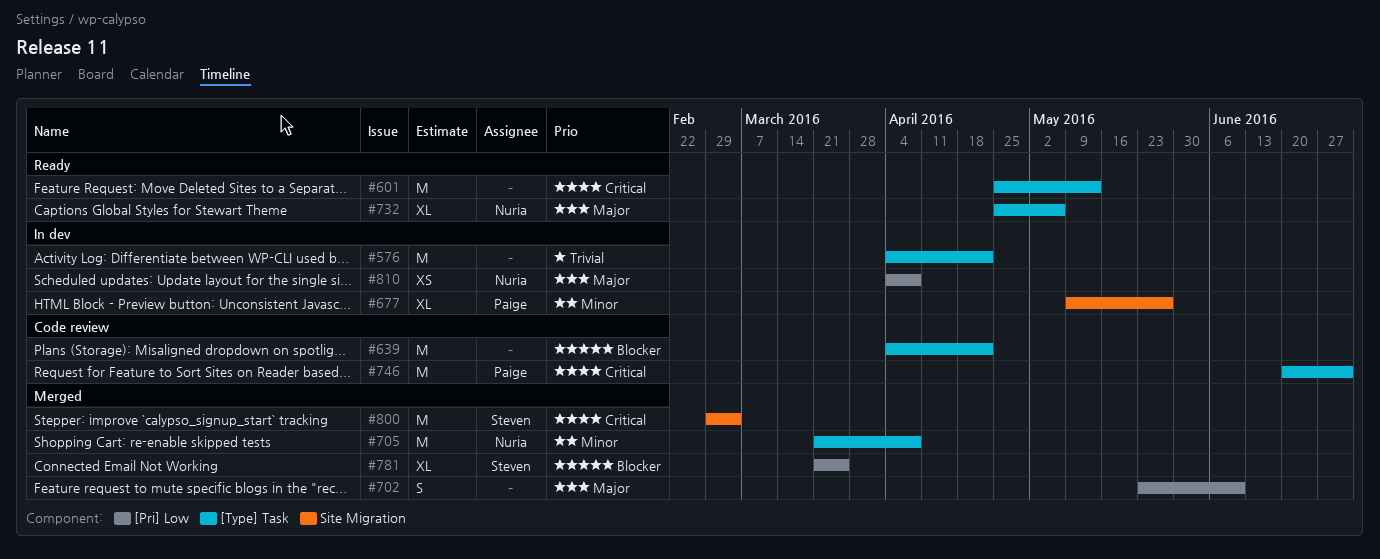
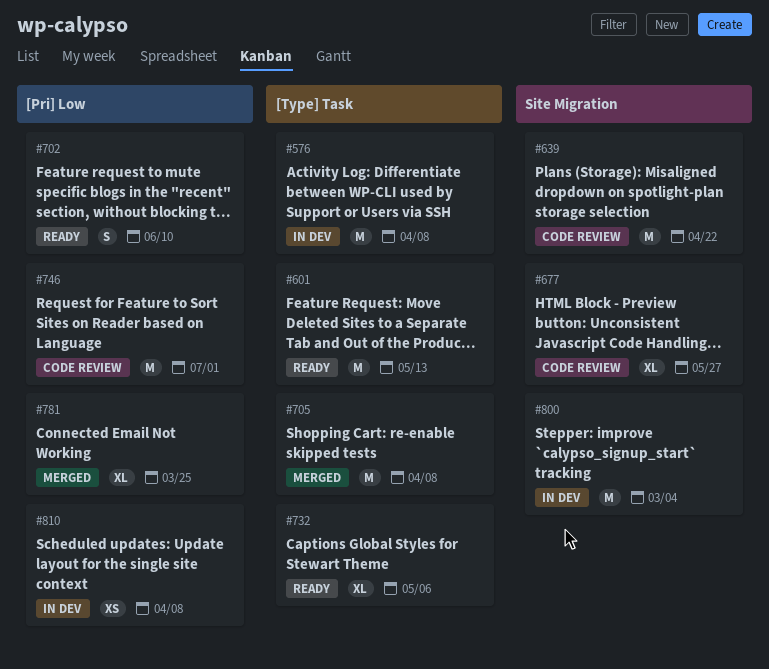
#576, due: Apr 22 -> Apr 8
#639, label: [Type] Task -> Site Migration
#677, status: In dev -> Code review
#702, status: Merged -> Ready
#746, label: [Type] Task -> [Pri] Low
#800, status: Merged -> In dev

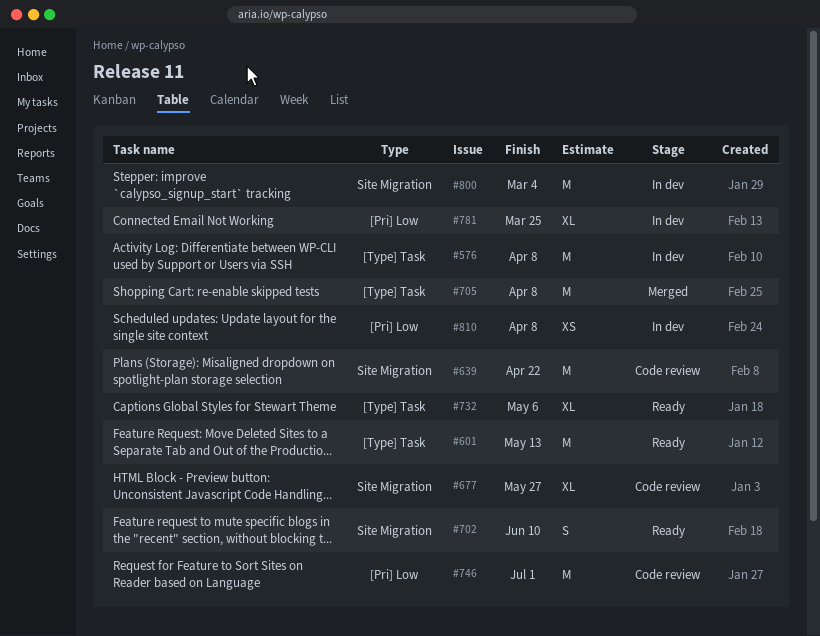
#702, label: [Pri] Low -> Site Migration
#781, status: Merged -> In dev

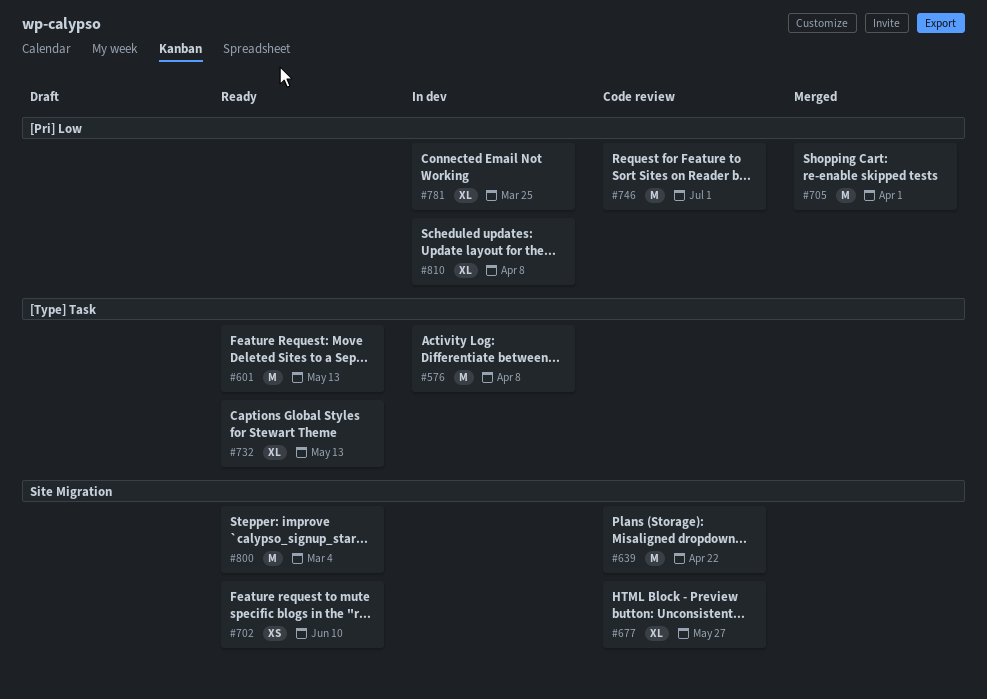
#702, estimate: S -> XS
#705, label: [Type] Task -> [Pri] Low
#705, due: Apr 8 -> Apr 1
#732, due: May 6 -> May 13
#800, status: In dev -> Ready
#810, estimate: XS -> XL

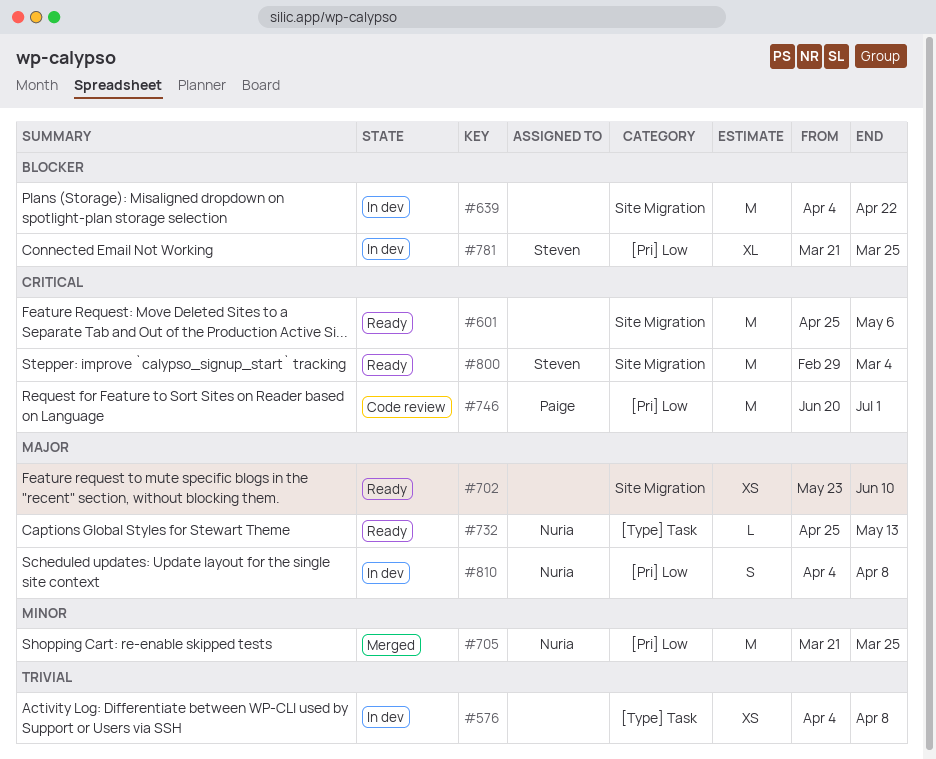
#576, estimate: M -> XS
#601, label: [Type] Task -> Site Migration
#601, due: May 13 -> May 6
#639, status: Code review -> In dev
#677: present -> none
#705, due: Apr 1 -> Mar 25
#732, estimate: XL -> L
#810, estimate: XL -> S

